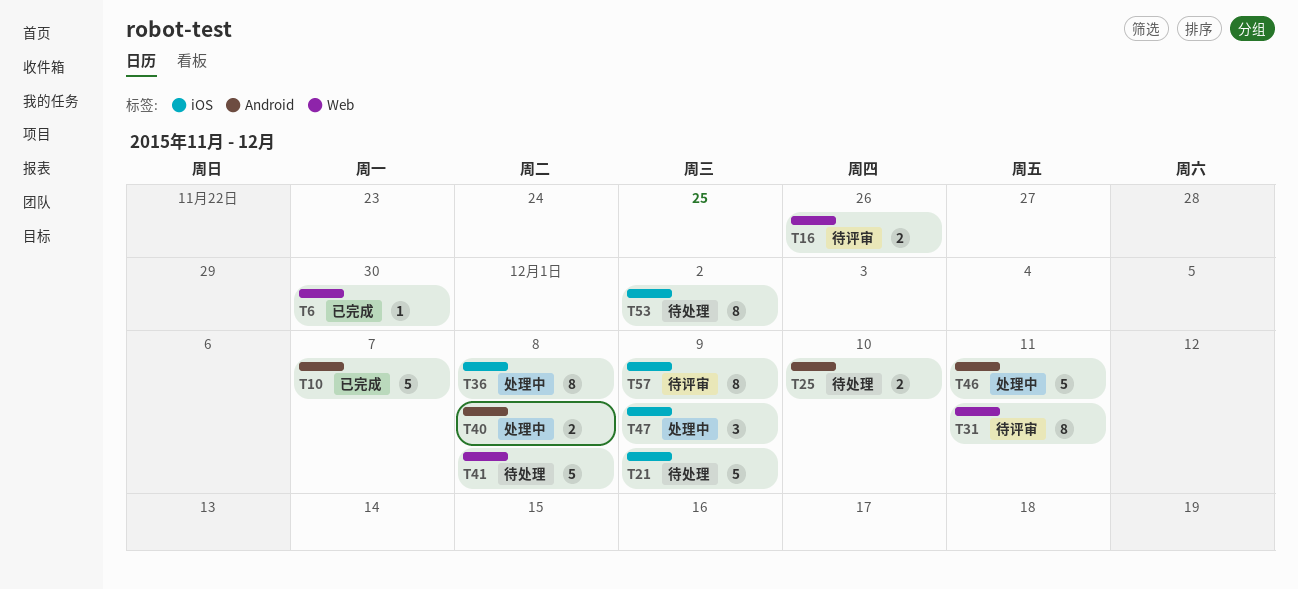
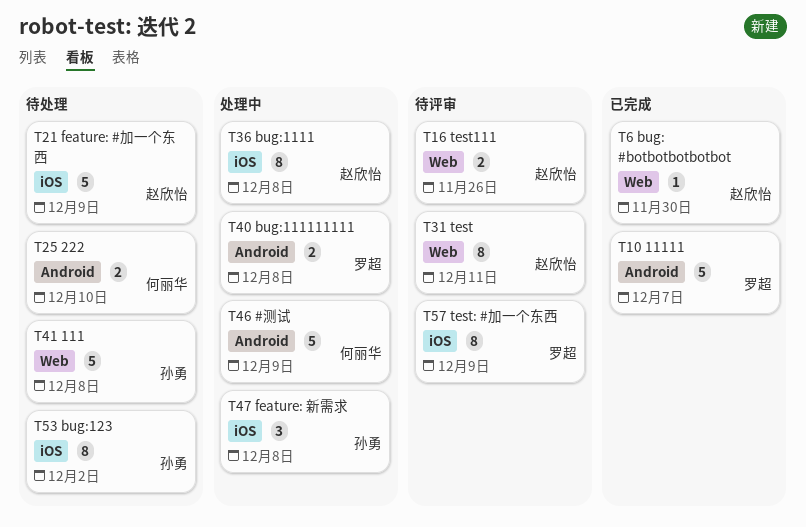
T46, due: Dec 11 -> Dec 9
T47, due: Dec 9 -> Dec 8

